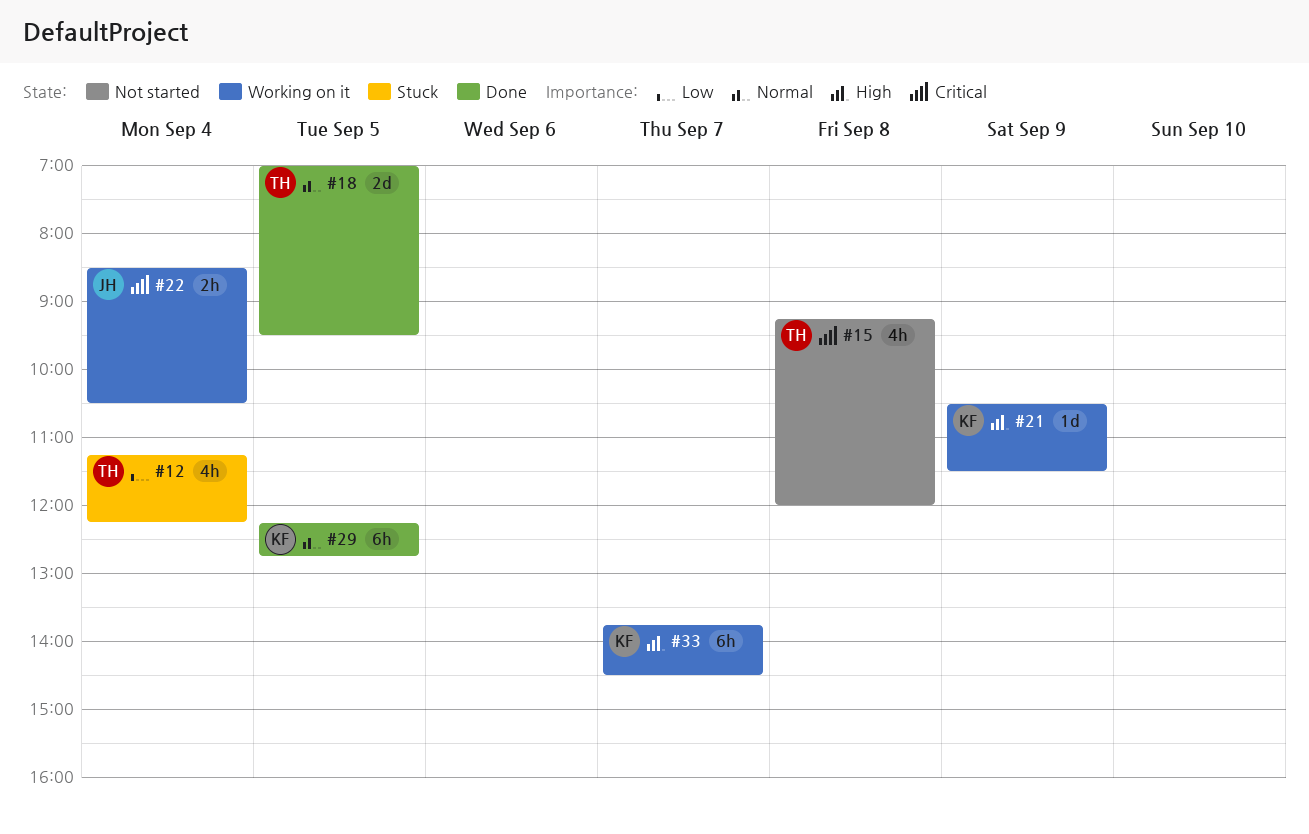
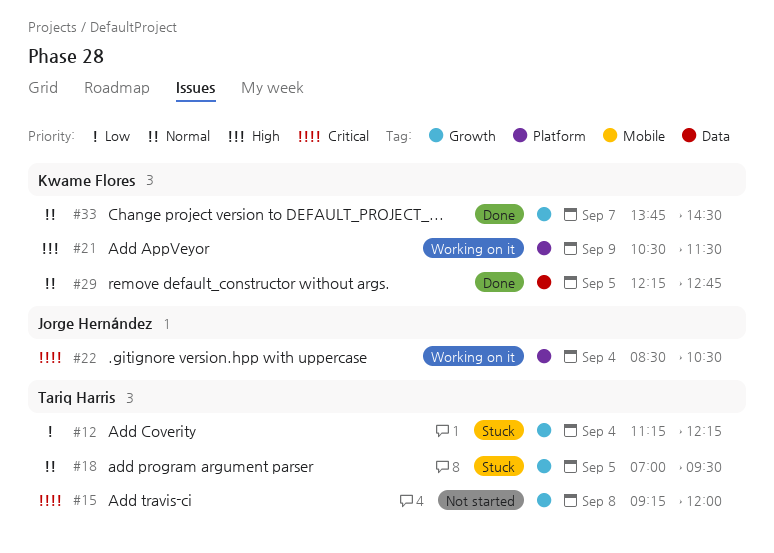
#18, status: Done -> Stuck
#33, status: Working on it -> Done
#33, priority: High -> Normal

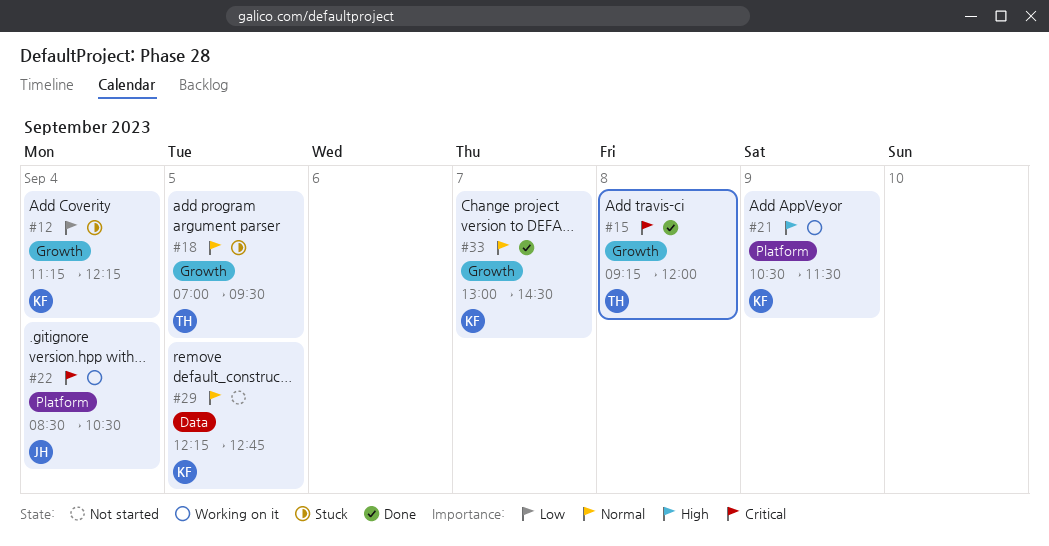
#12, owner: Tariq Harris -> Kwame Flores
#15, status: Not started -> Done
#29, status: Done -> Not started
#33, begins: 13:45 -> 13:00

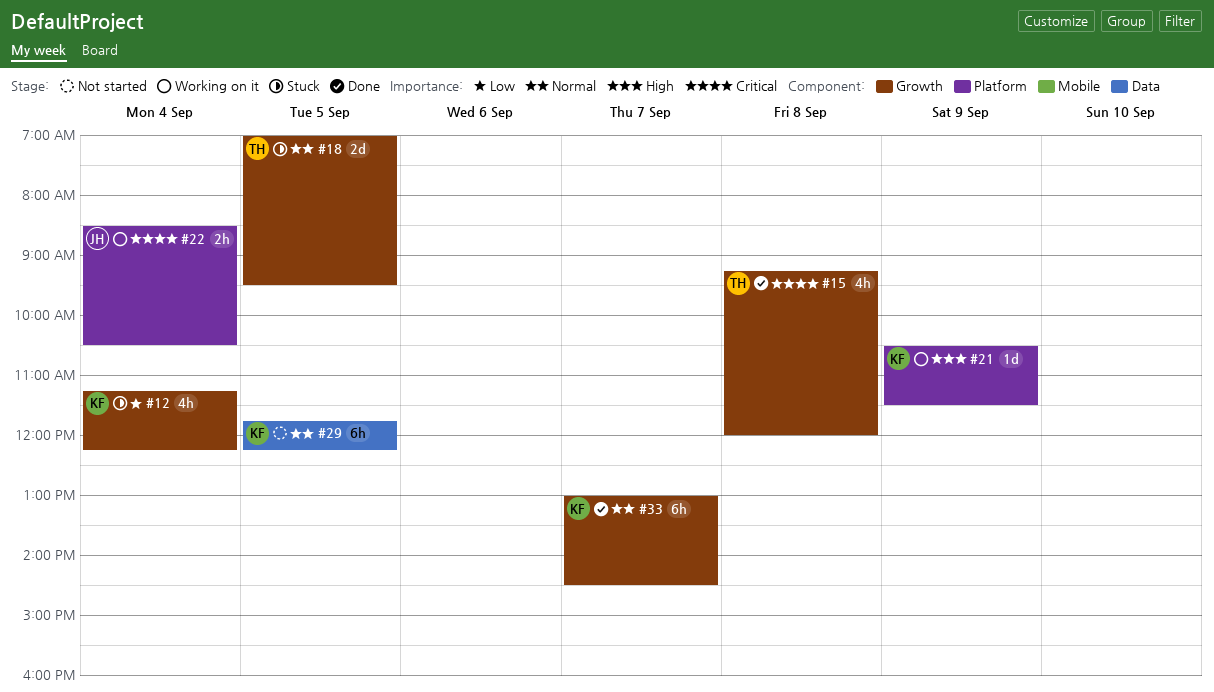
#29, begins: 12:15 -> 11:45
#29, ends: 12:45 -> 12:15

